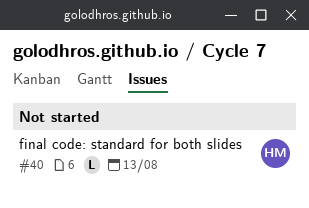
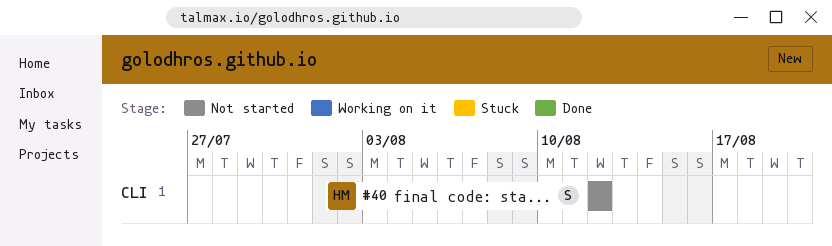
#40, estimate: L -> S
#40, due: Aug 13 -> Aug 12

